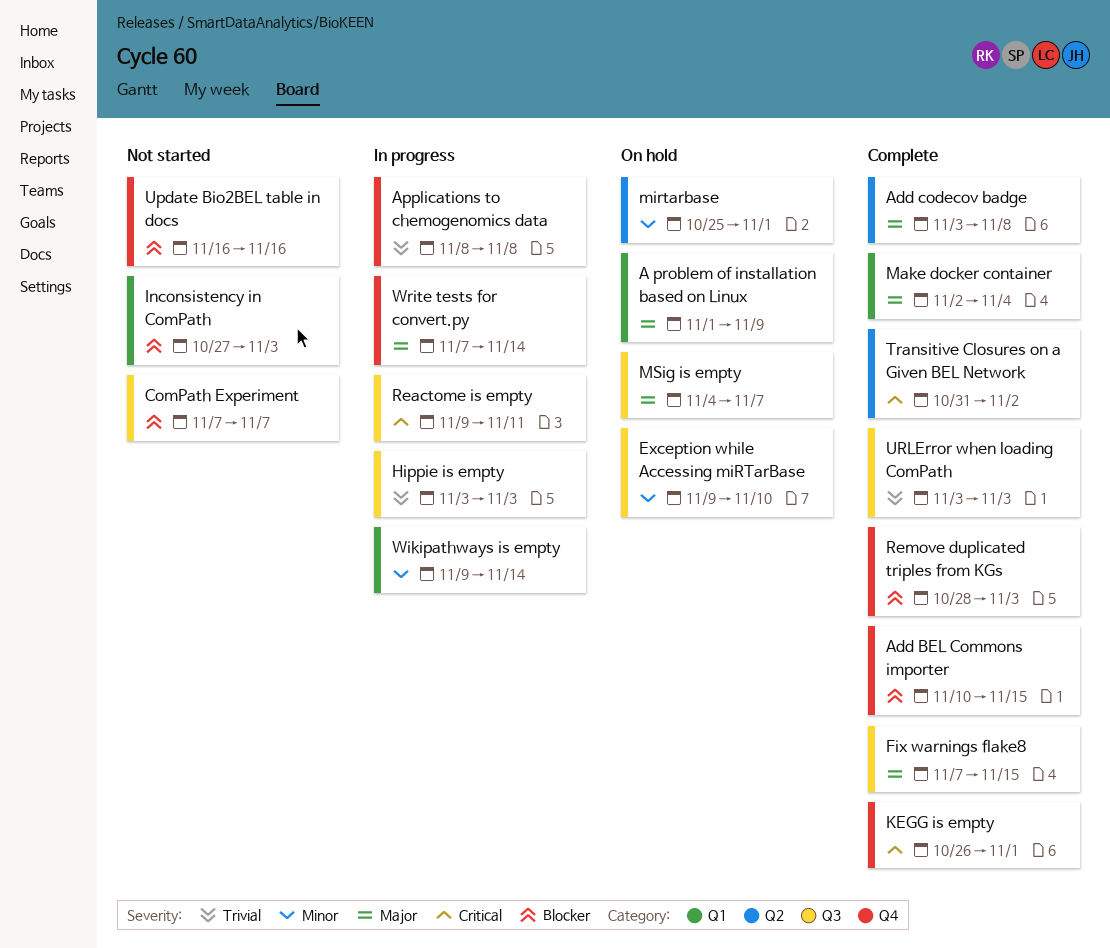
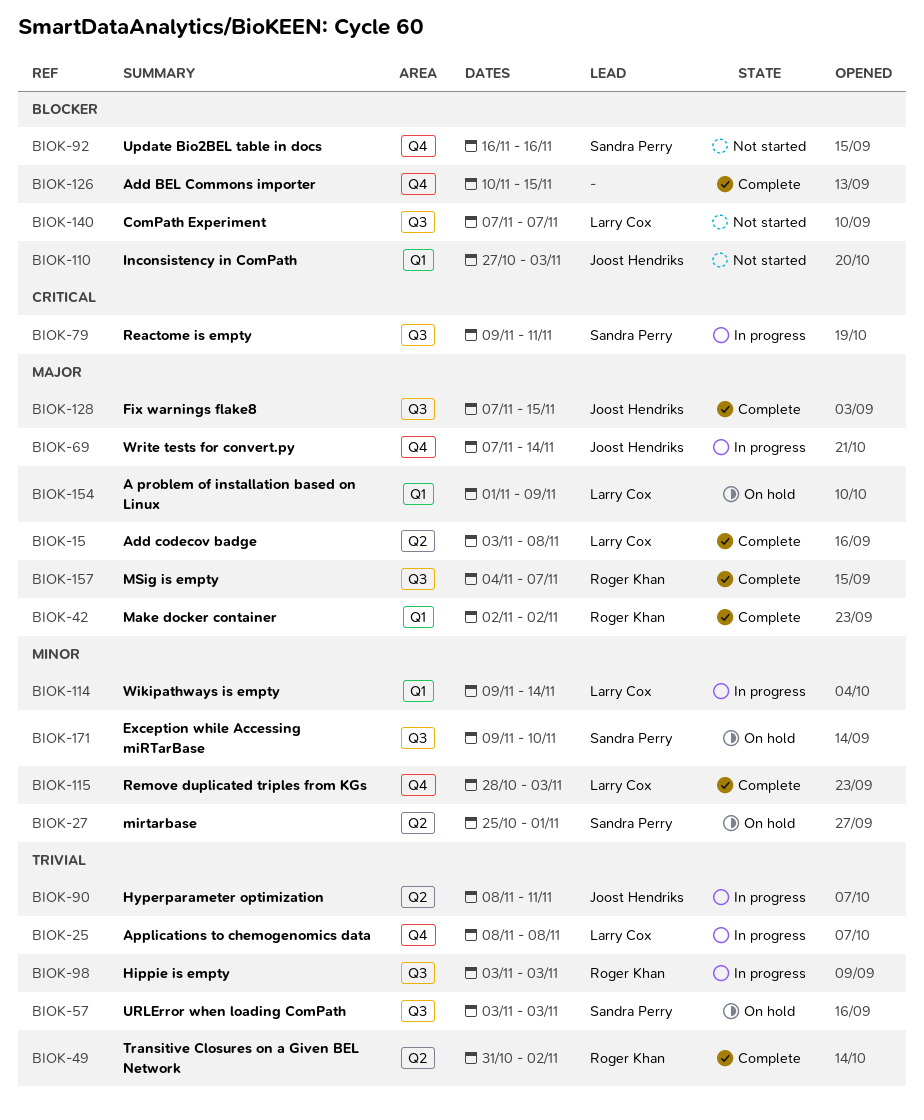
Hyperparameter optimization: none -> present
KEGG is empty: present -> none
Make docker container, due: Nov 4 -> Nov 2
MSig is empty, status: On hold -> Complete
Remove duplicated triples from KGs, priority: Blocker -> Minor
Transitive Closures on a Given BEL Network, priority: Critical -> Trivial
URLError when loading ComPath, status: Complete -> On hold

